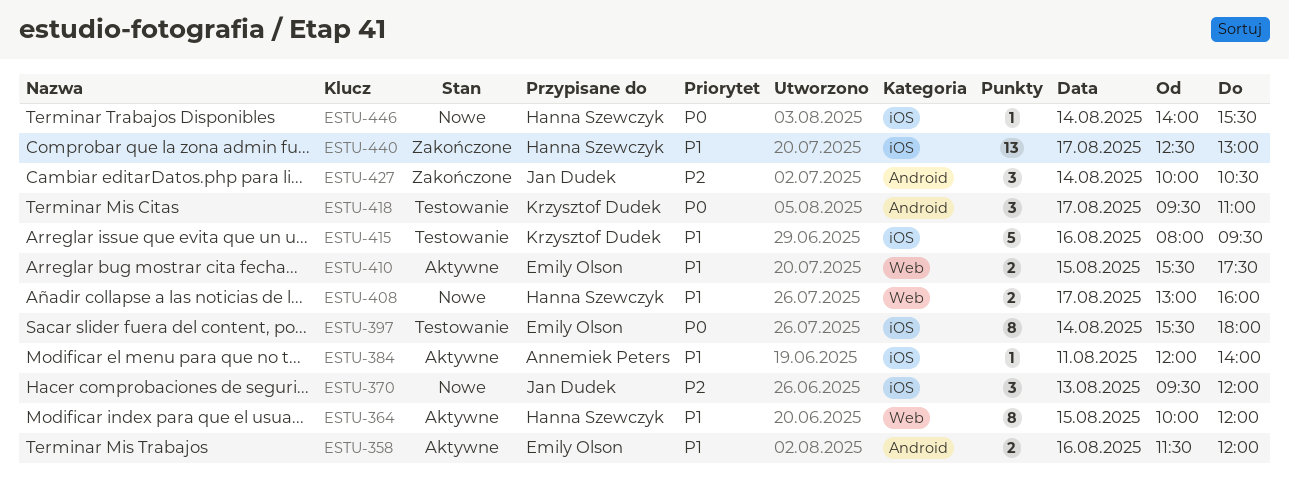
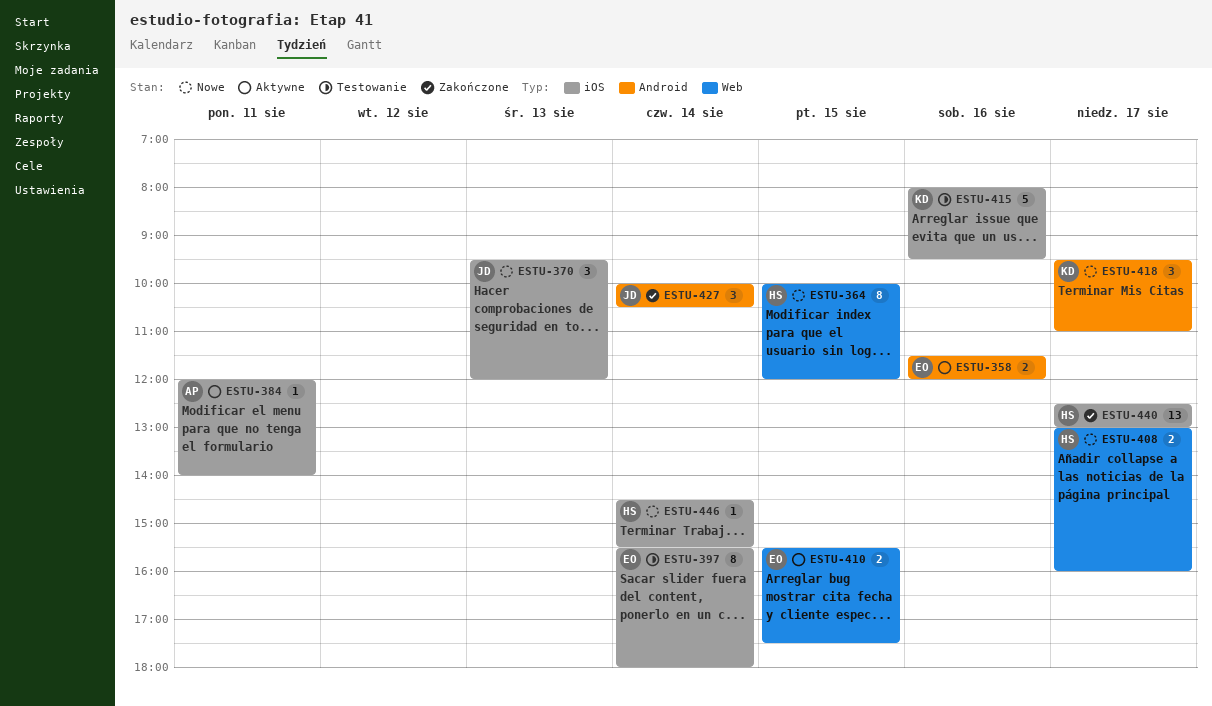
ESTU-364, status: Aktywne -> Nowe
ESTU-418, status: Testowanie -> Nowe
ESTU-446, begins: 14:00 -> 14:30

